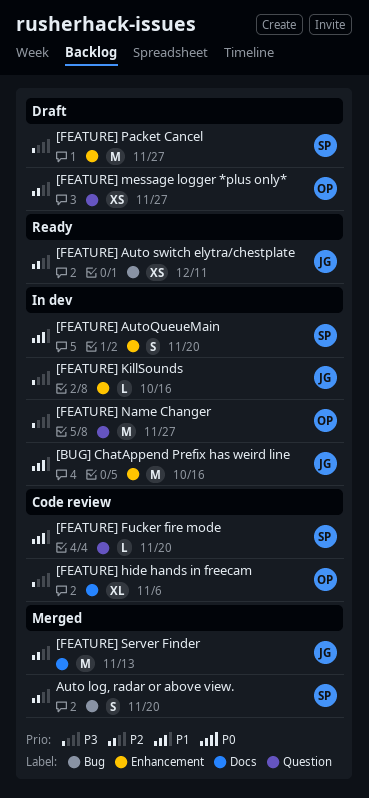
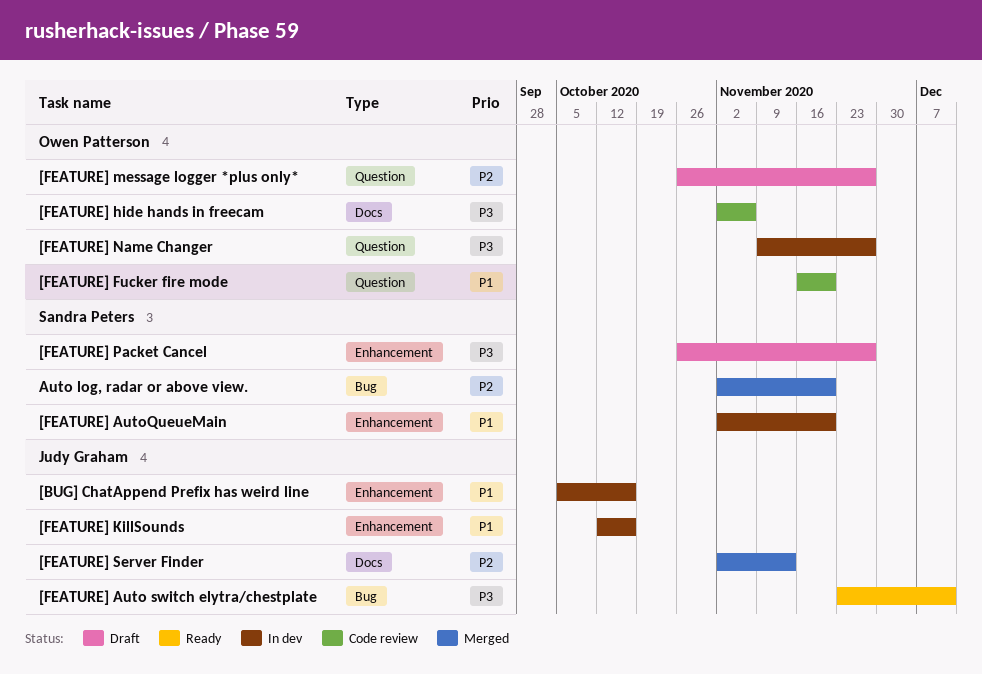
[FEATURE] Auto switch elytra/chestplate, priority: P2 -> P3
[FEATURE] Fucker fire mode, owner: Sandra Peters -> Owen Patterson
[FEATURE] KillSounds, priority: P3 -> P1

